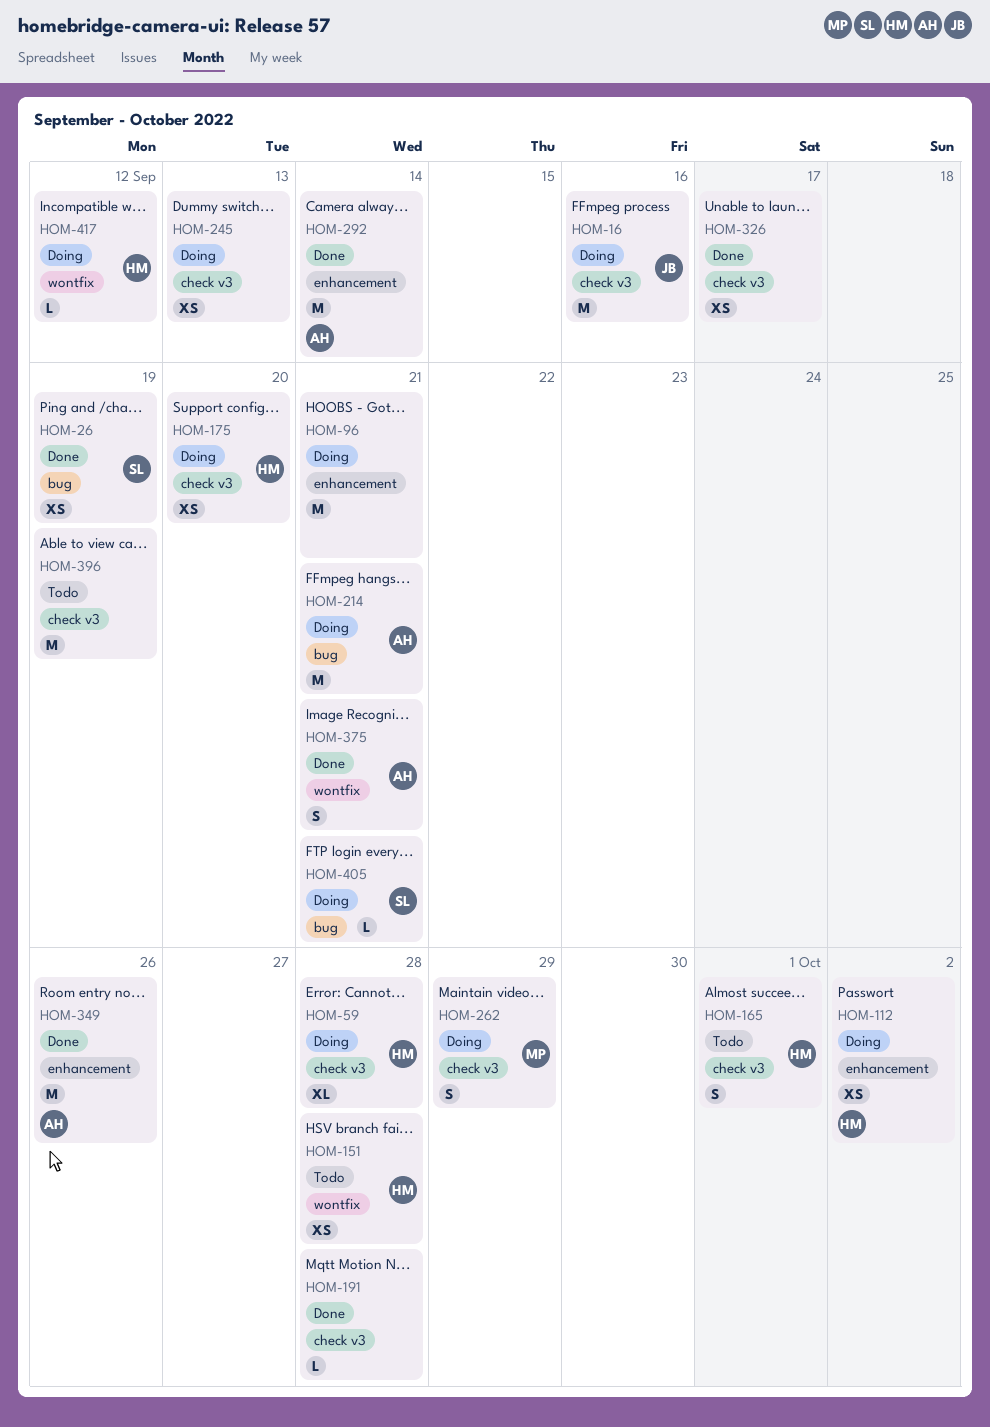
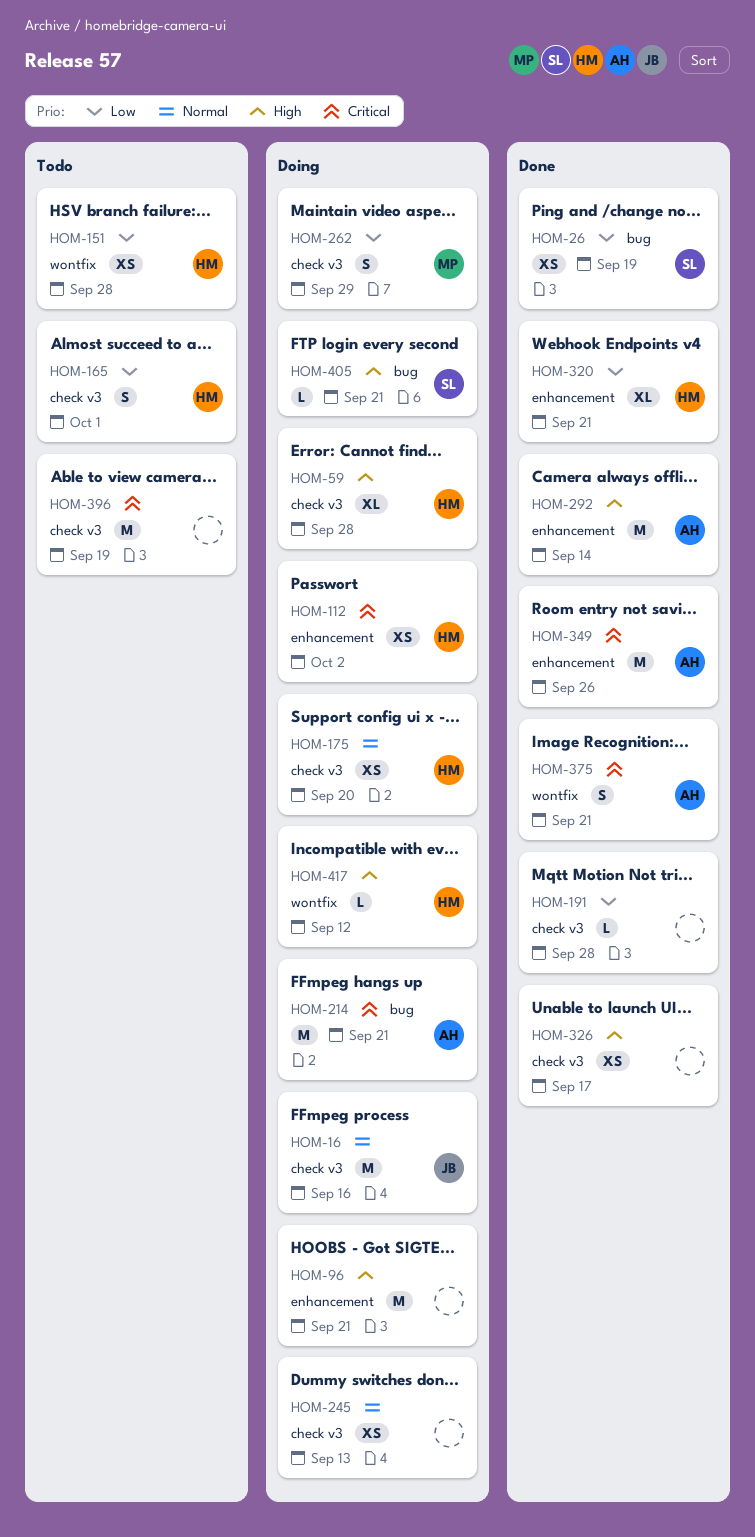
HOM-320: none -> present

